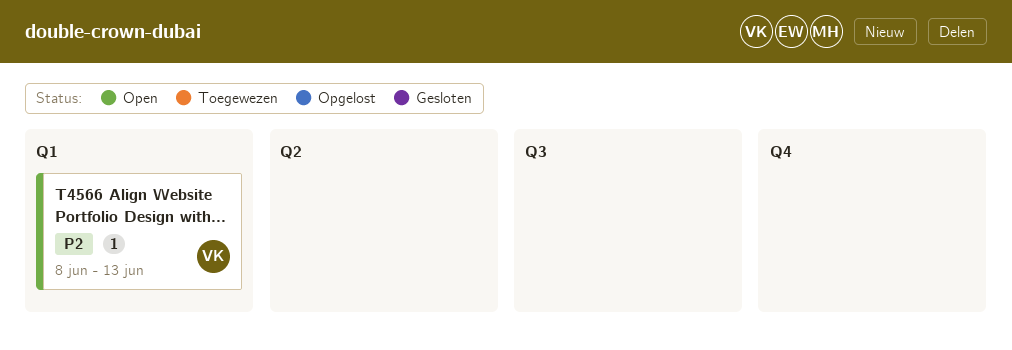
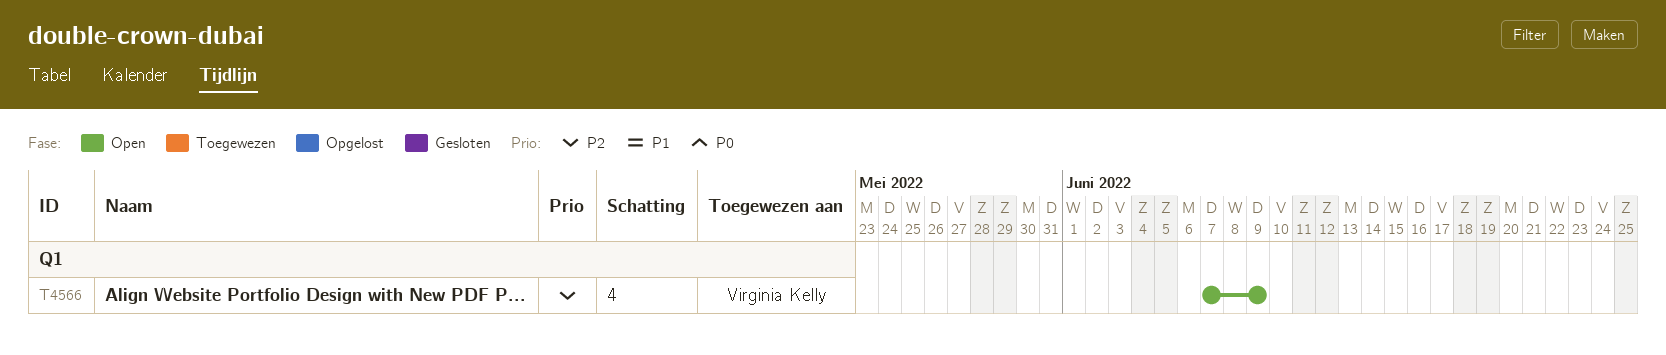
T4566, estimate: 1 -> 4
T4566, start: Jun 8 -> Jun 7
T4566, due: Jun 13 -> Jun 9

